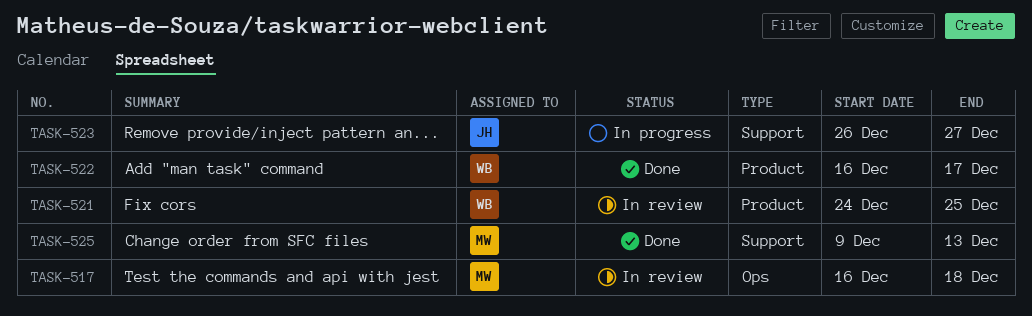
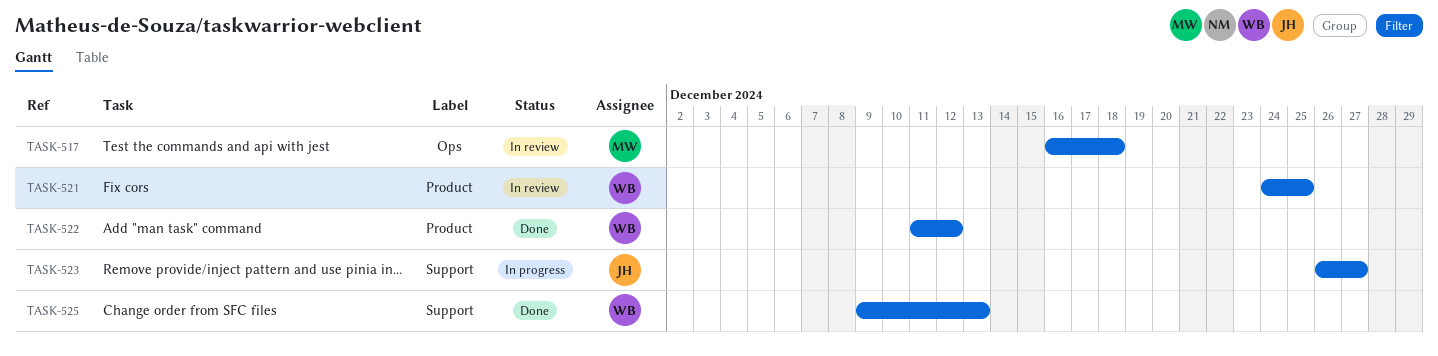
TASK-522, start: Dec 16 -> Dec 11
TASK-522, due: Dec 17 -> Dec 12
TASK-525, owner: MW -> WB

